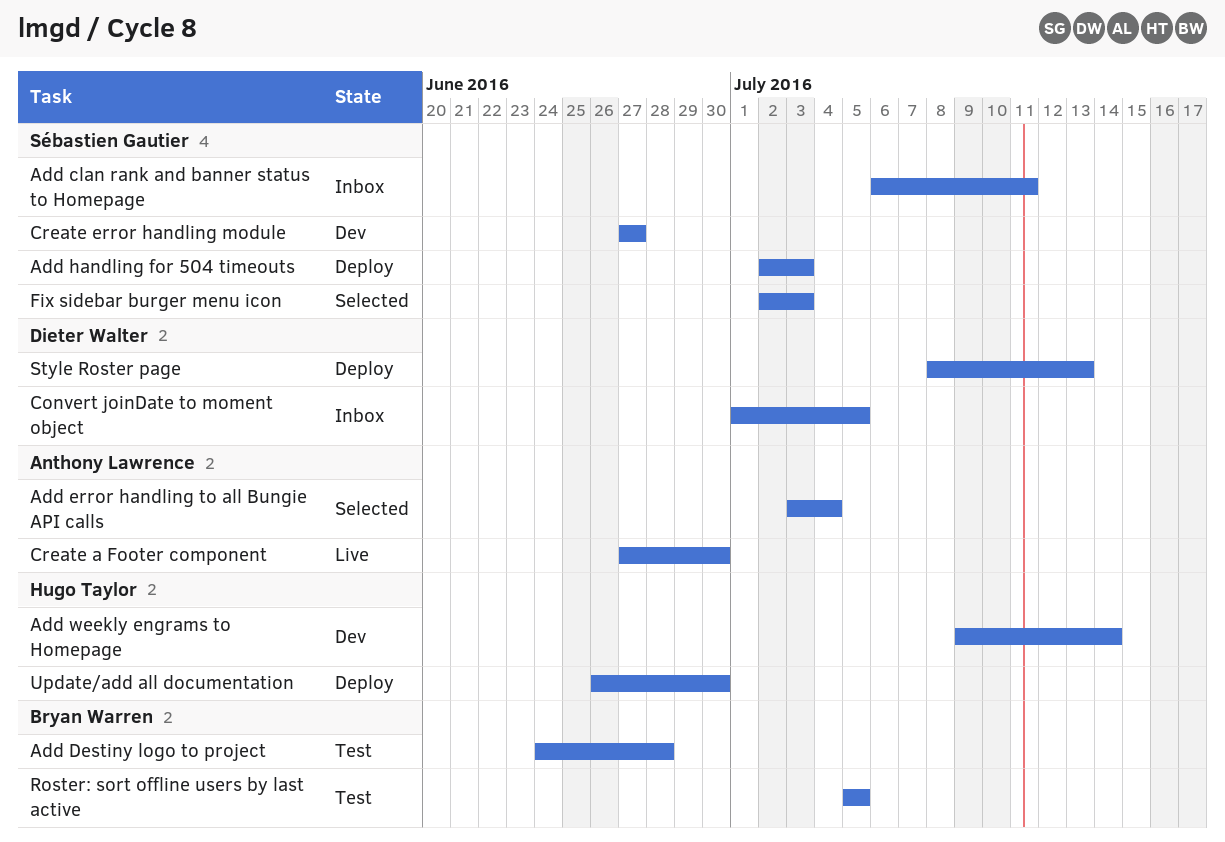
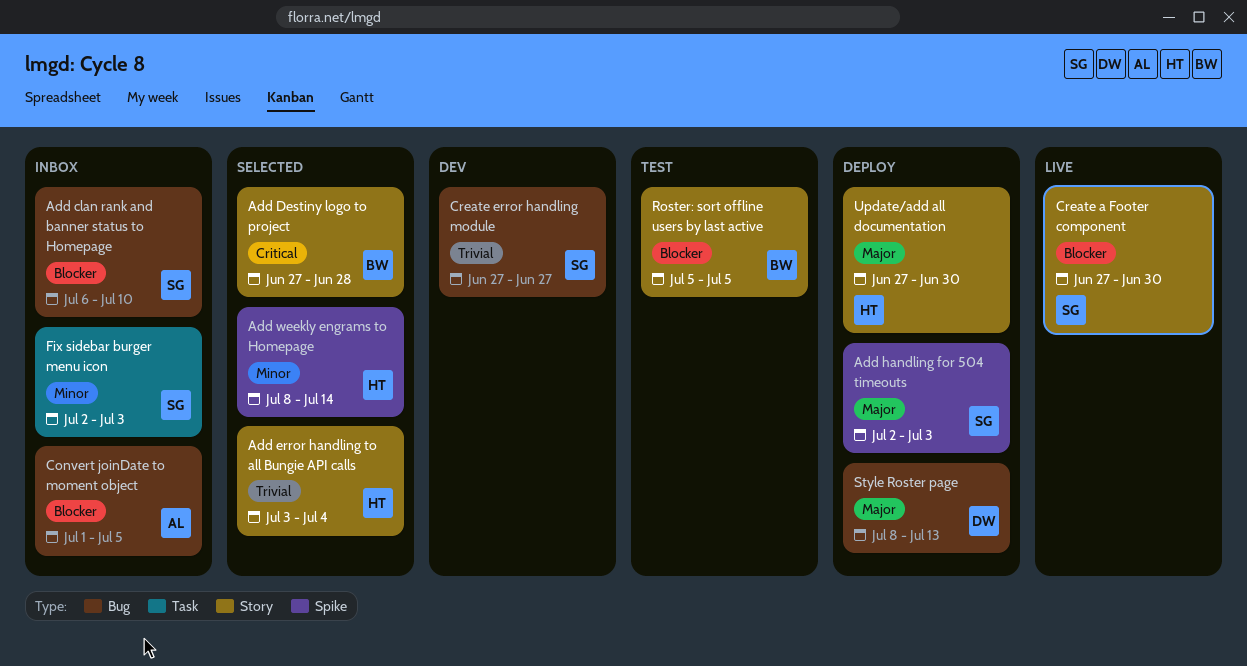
Add clan rank and banner status to Homepage, due: Jul 11 -> Jul 10
Add Destiny logo to project, status: Test -> Selected
Add Destiny logo to project, start: Jun 24 -> Jun 27
Add error handling to all Bungie API calls, owner: Anthony Lawrence -> Hugo Taylor
Add weekly engrams to Homepage, status: Dev -> Selected
Add weekly engrams to Homepage, start: Jul 9 -> Jul 8
Convert joinDate to moment object, owner: Dieter Walter -> Anthony Lawrence
Create a Footer component, owner: Anthony Lawrence -> Sébastien Gautier
Fix sidebar burger menu icon, status: Selected -> Inbox
Update/add all documentation, start: Jun 26 -> Jun 27

